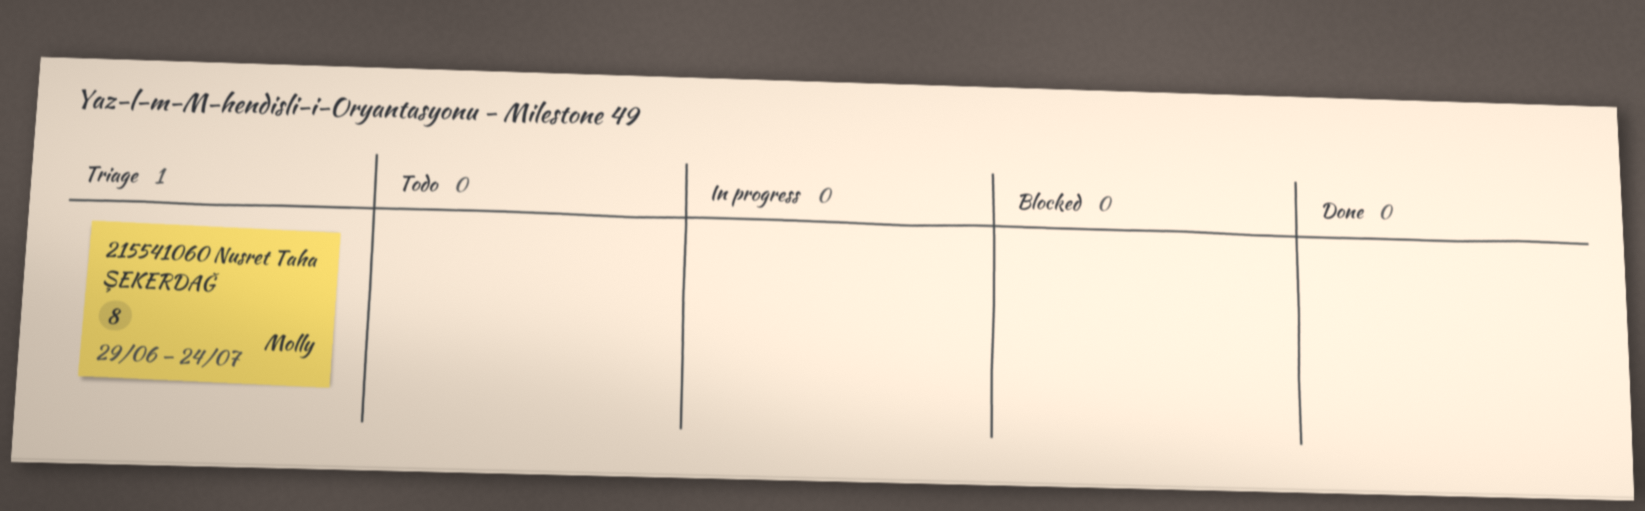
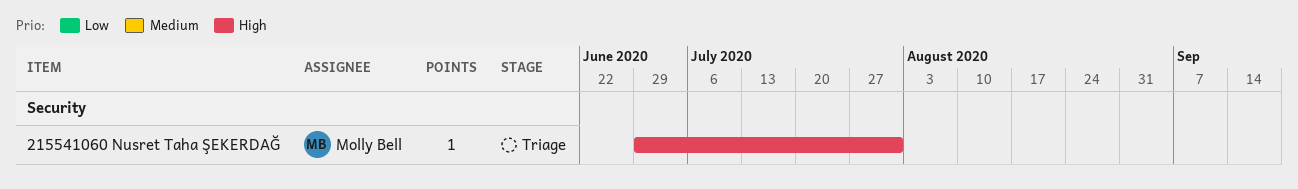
215541060 Nusret Taha ŞEKERDAĞ, estimate: 8 -> 1
215541060 Nusret Taha ŞEKERDAĞ, due: Jul 24 -> Jul 31

